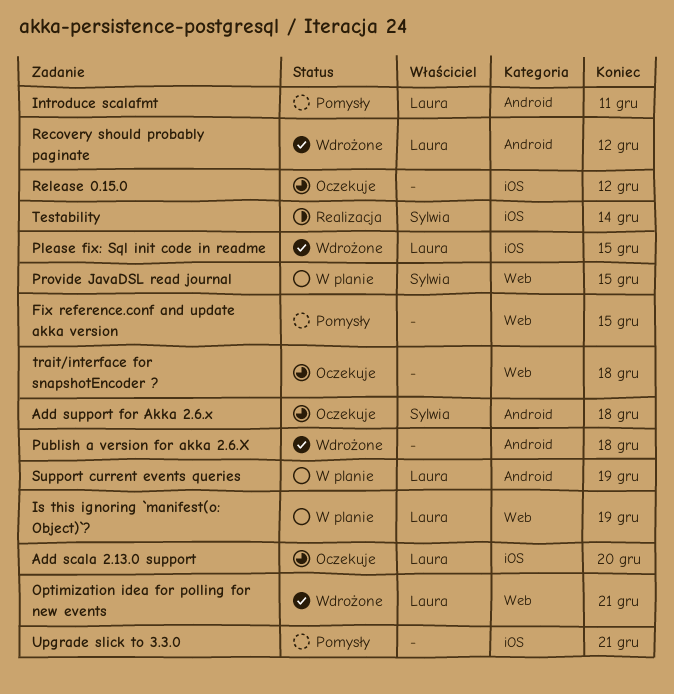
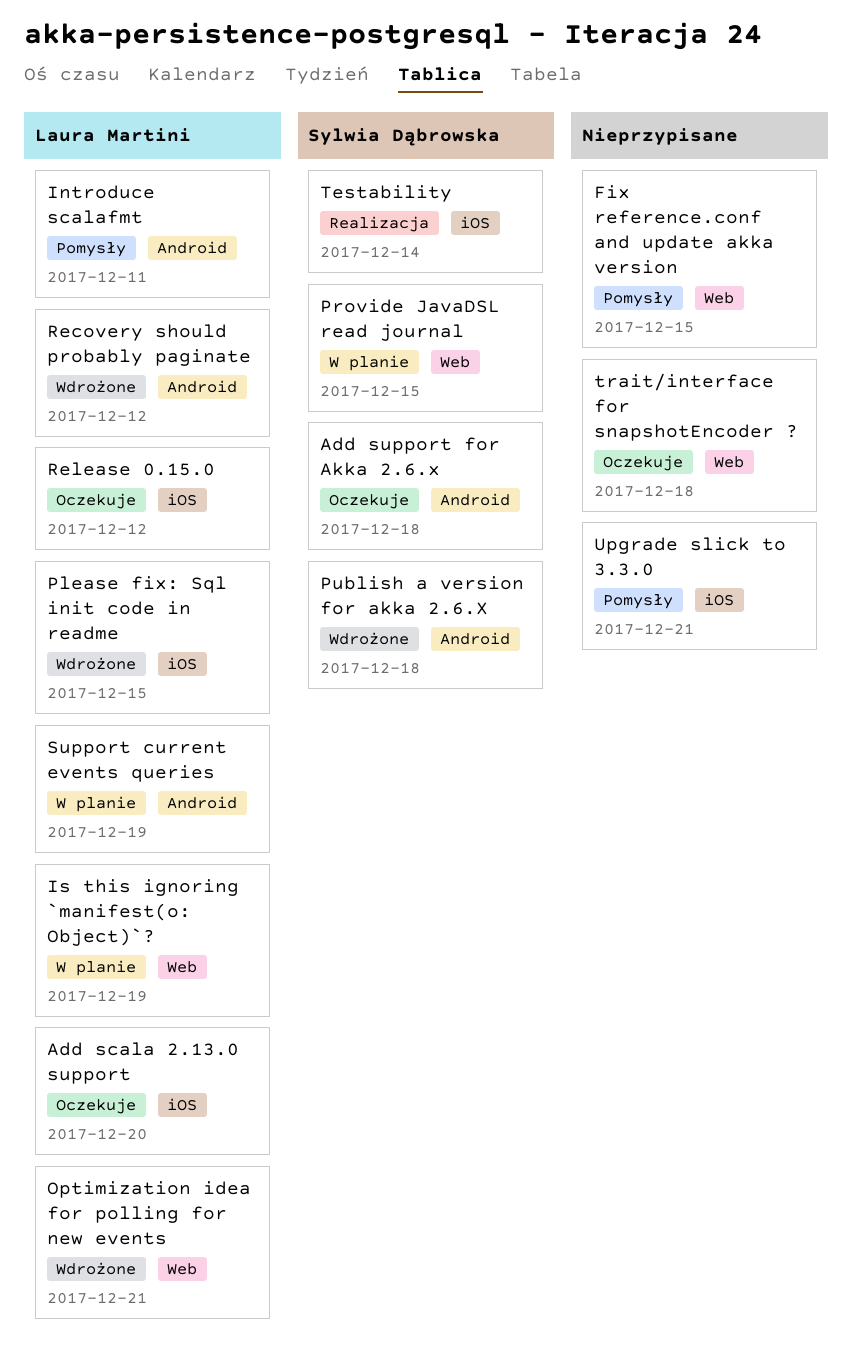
Publish a version for akka 2.6.X, owner: none -> Sylwia Dąbrowska
Release 0.15.0, owner: none -> Laura Martini

